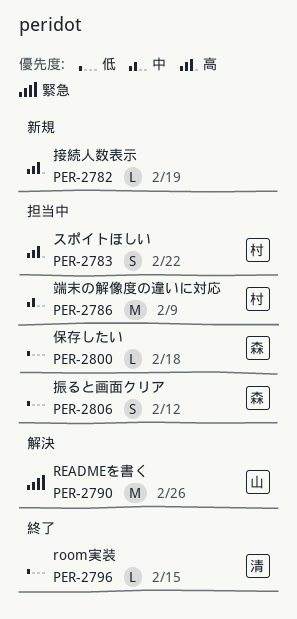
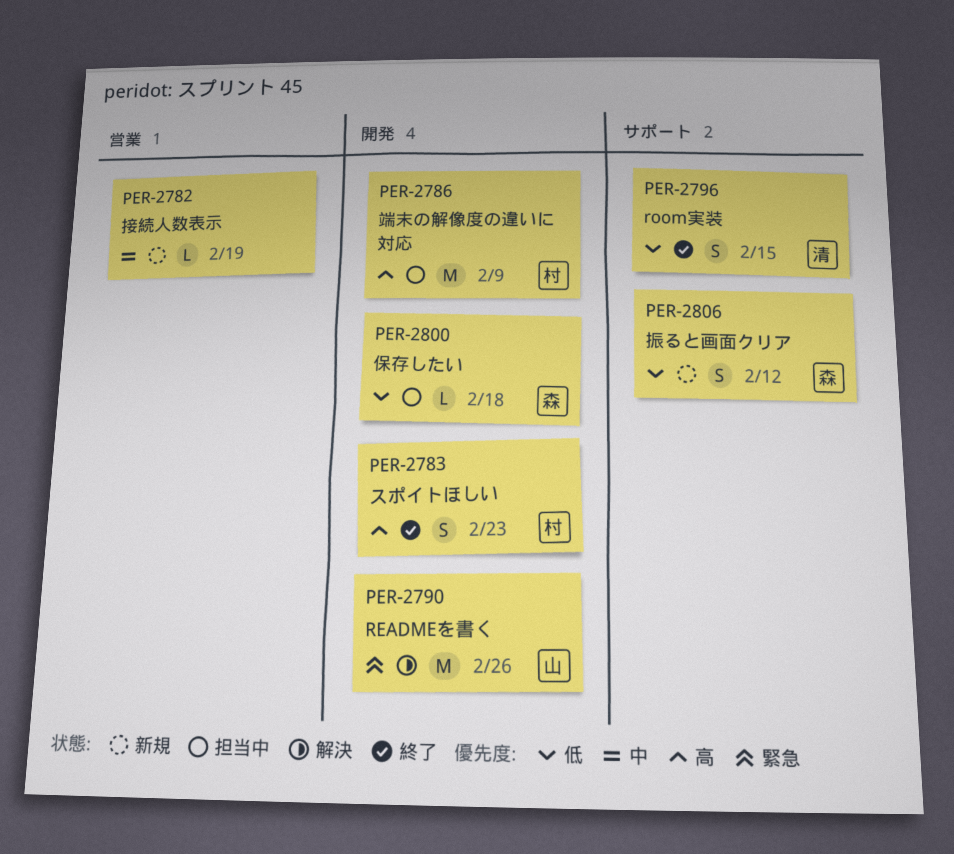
PER-2782, priority: 高 -> 中
PER-2783, status: 担当中 -> 終了
PER-2783, due: Feb 22 -> Feb 23
PER-2786, priority: 中 -> 高
PER-2796, estimate: L -> S
PER-2806, status: 担当中 -> 新規

